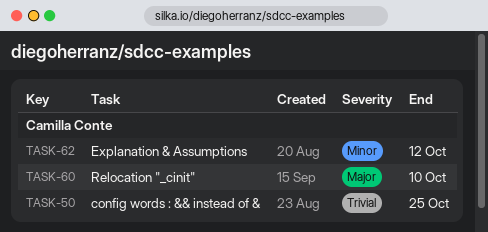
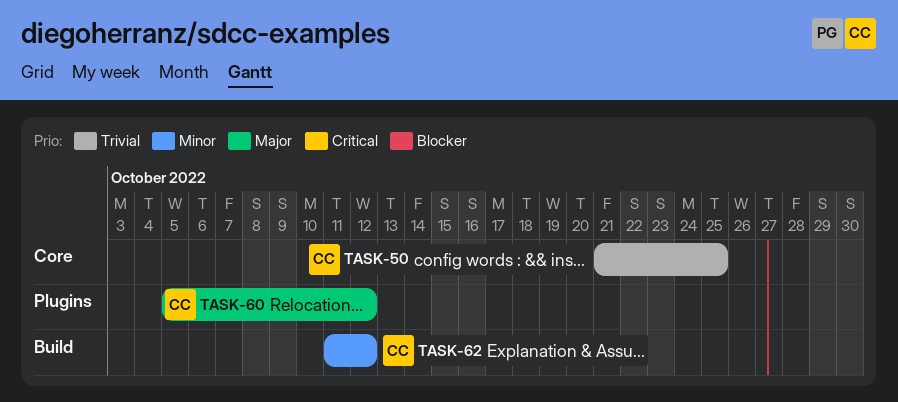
TASK-60, due: Oct 10 -> Oct 12

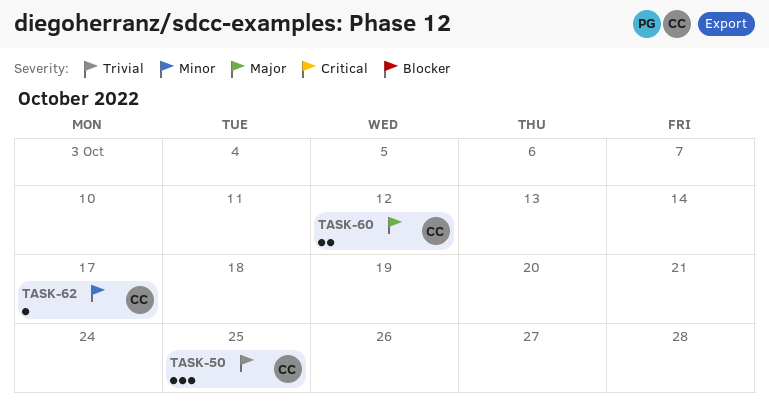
TASK-62, due: Oct 12 -> Oct 17

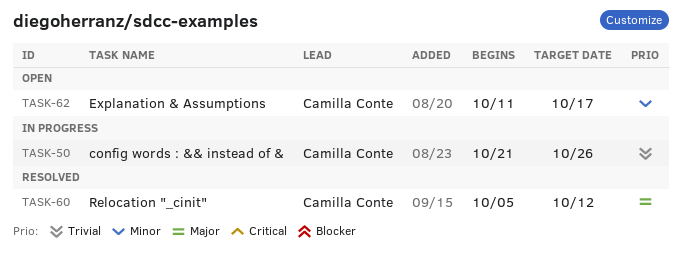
TASK-50, due: Oct 25 -> Oct 26

